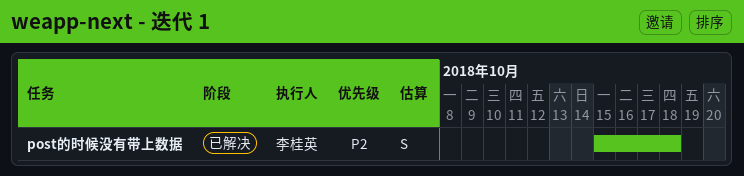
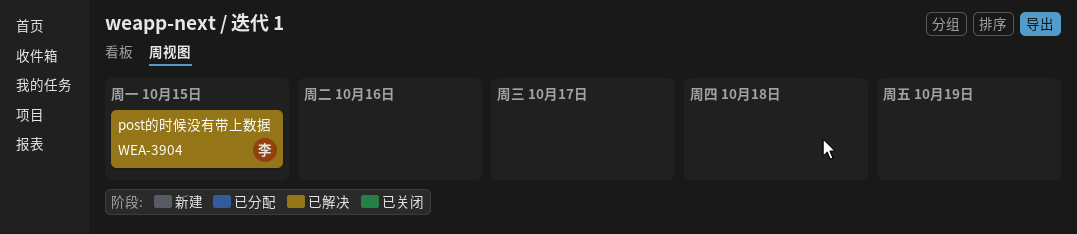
post的时候没有带上数据, due: Oct 18 -> Oct 15

